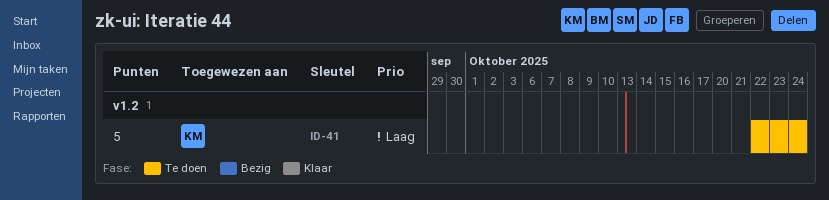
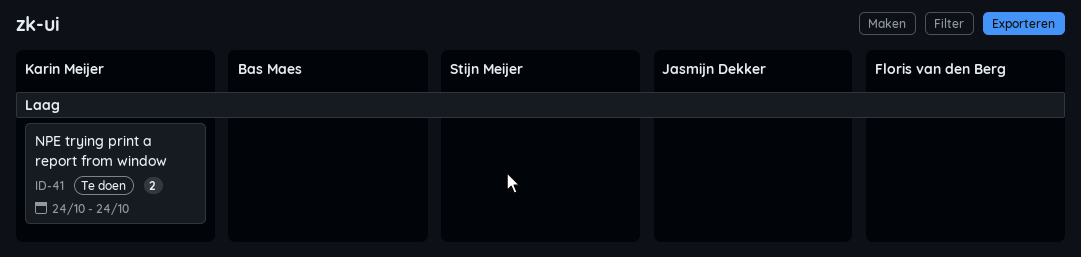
ID-41, estimate: 5 -> 2
ID-41, start: Oct 22 -> Oct 24

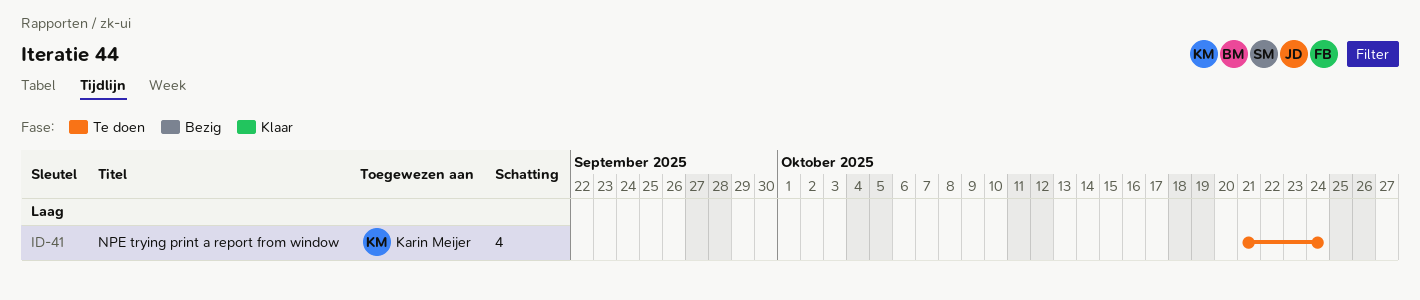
ID-41, estimate: 2 -> 4
ID-41, start: Oct 24 -> Oct 21

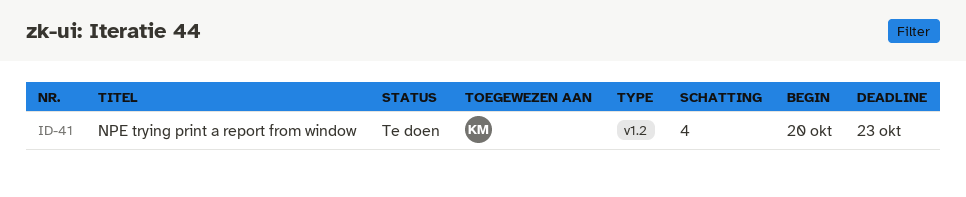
ID-41, start: Oct 21 -> Oct 20
ID-41, due: Oct 24 -> Oct 23

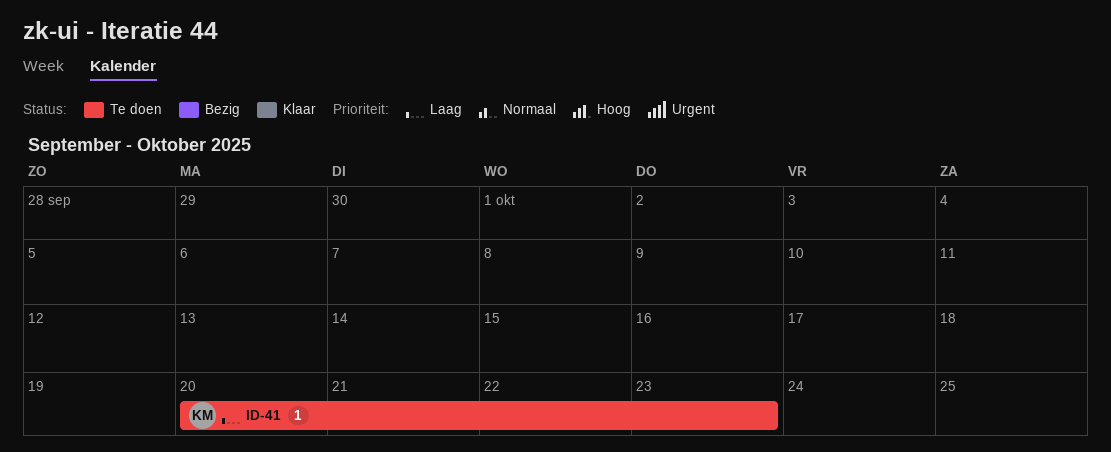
ID-41, estimate: 4 -> 1

